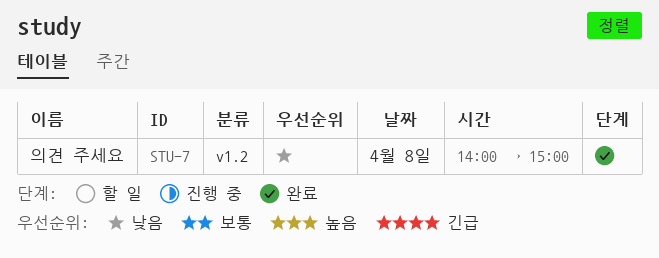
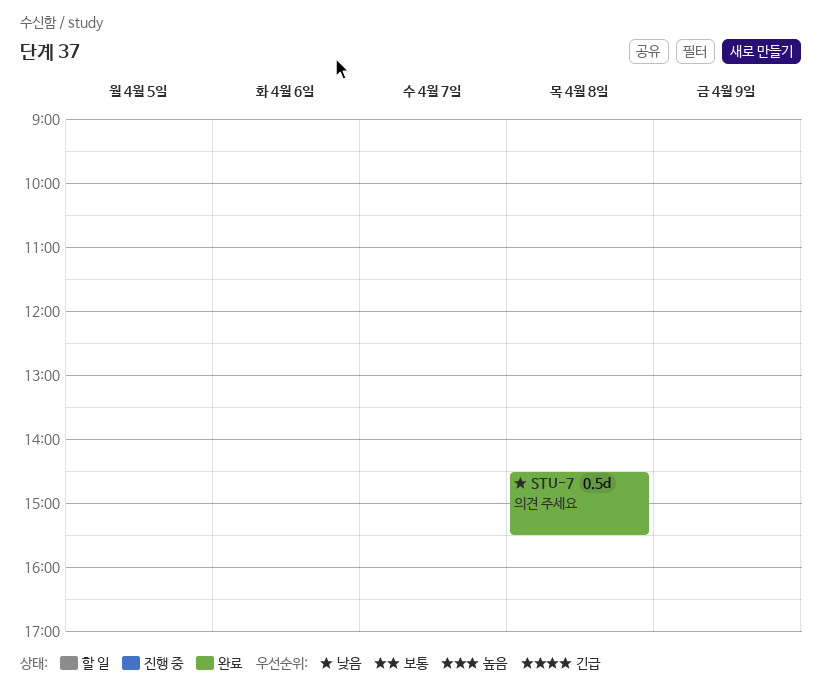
STU-7, begins: 14:00 -> 14:30
STU-7, ends: 15:00 -> 15:30

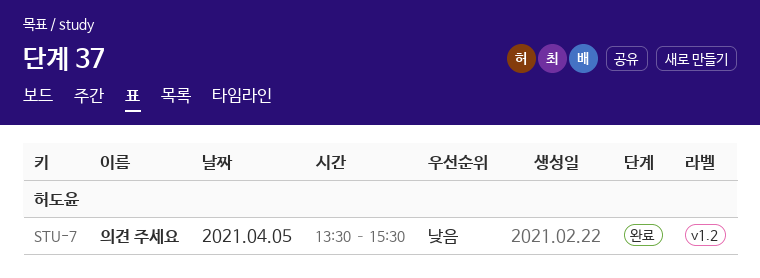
STU-7, day: Apr 8 -> Apr 5
STU-7, begins: 14:30 -> 13:30

